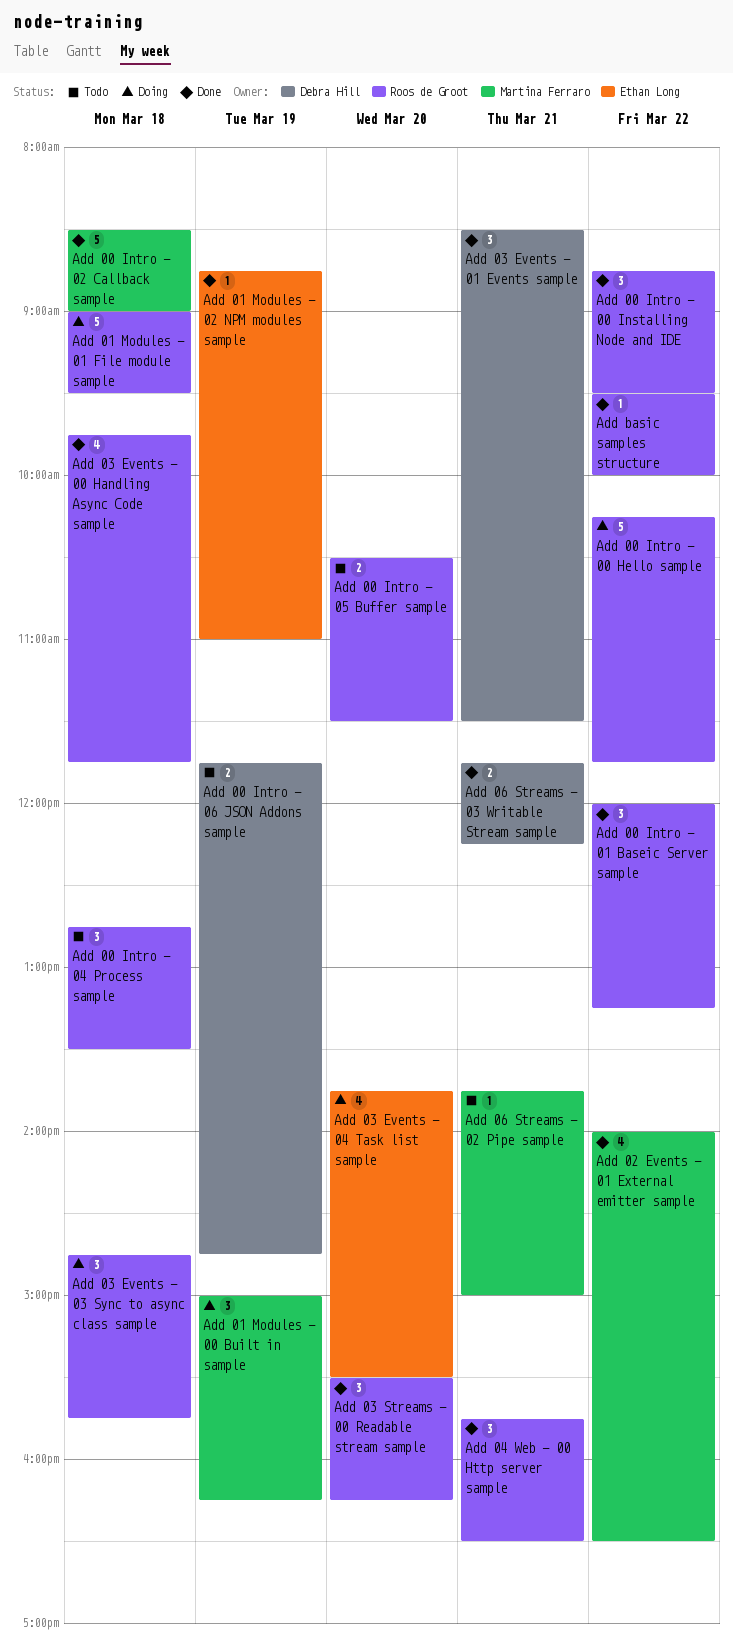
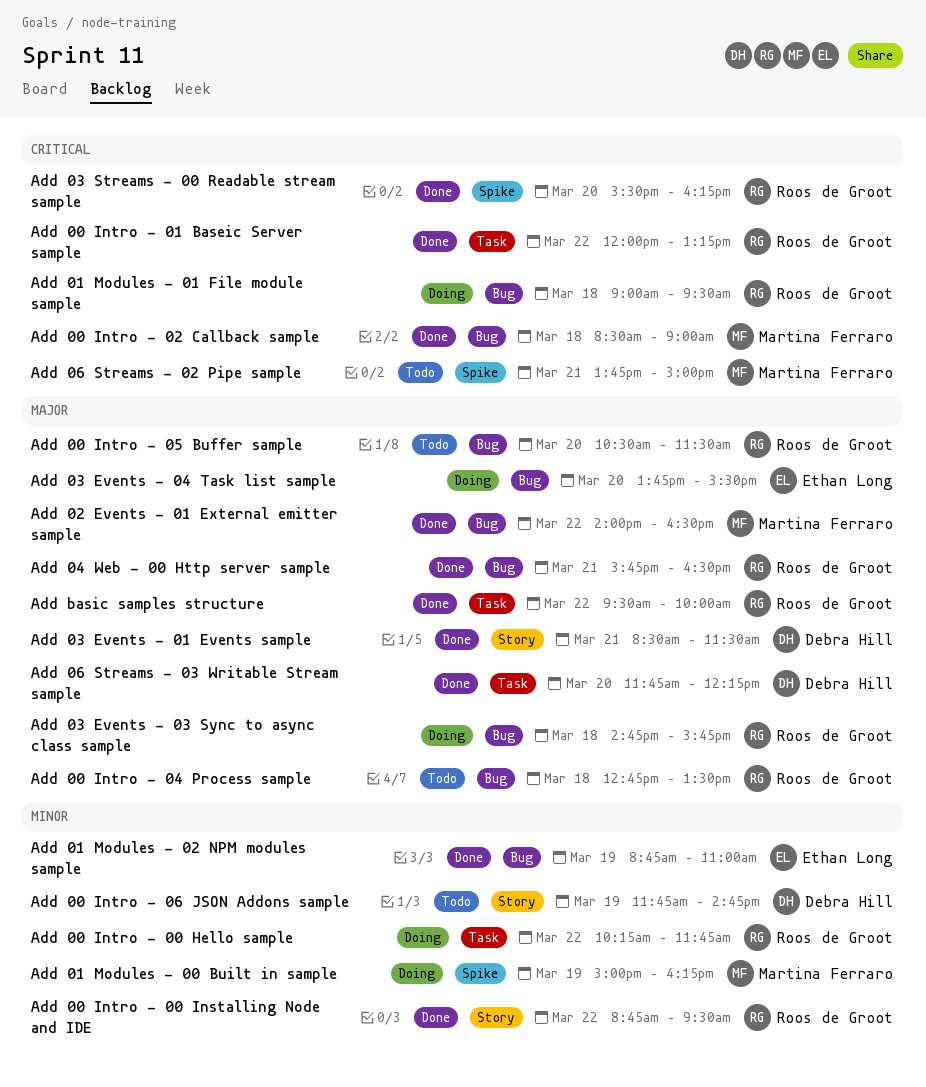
Add 03 Events - 00 Handling Async Code sample: present -> none
Add 06 Streams - 03 Writable Stream sample, day: Mar 21 -> Mar 20

